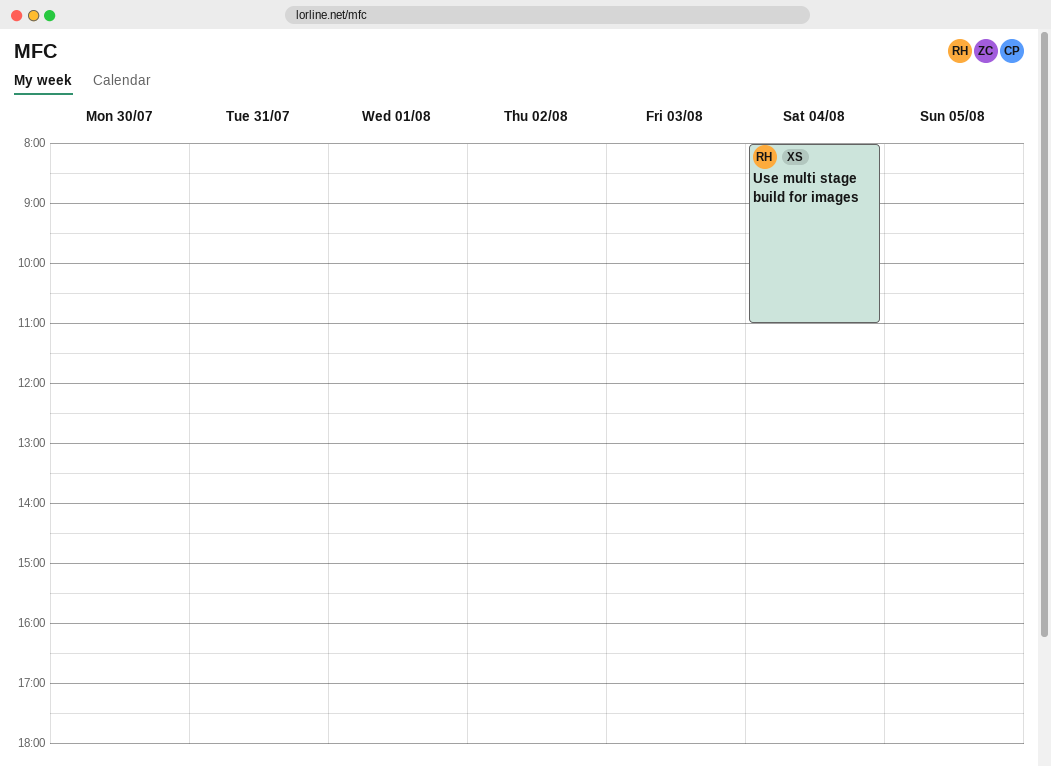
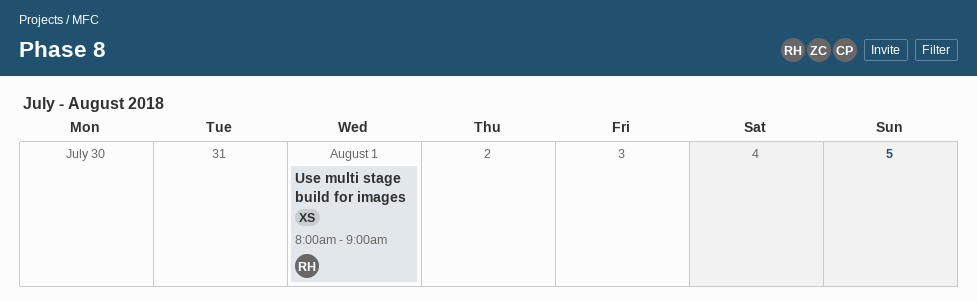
Use multi stage build for images, day: Aug 4 -> Aug 1
Use multi stage build for images, ends: 11:00 -> 09:00

